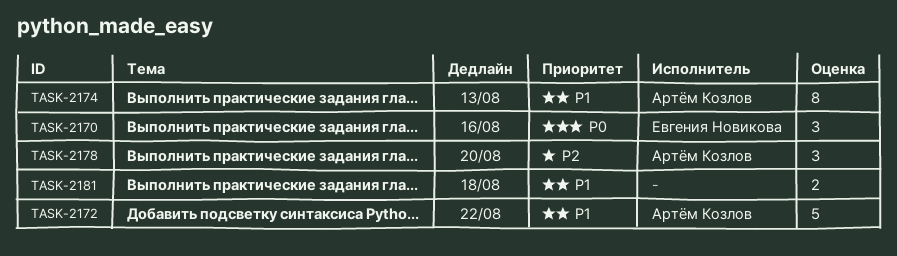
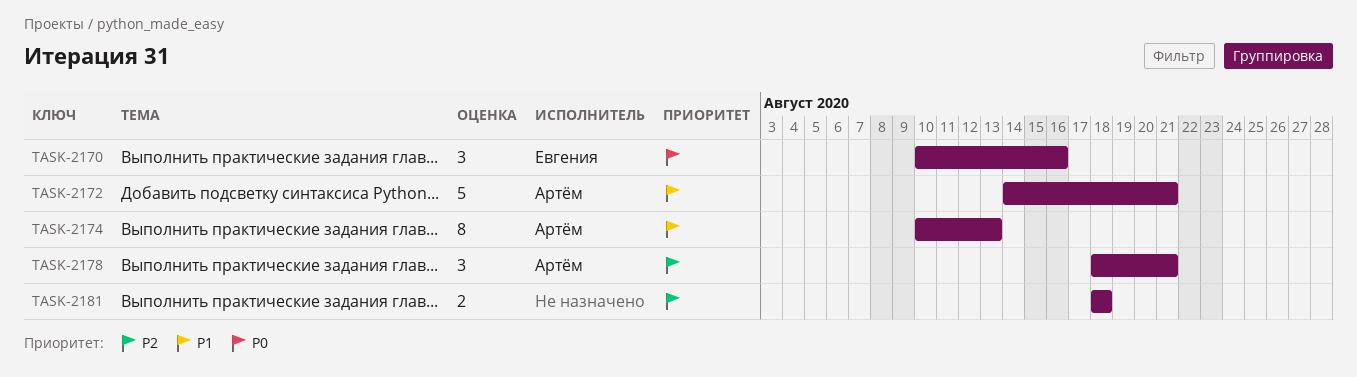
TASK-2172, due: Aug 22 -> Aug 21
TASK-2178, due: Aug 20 -> Aug 21
TASK-2181, priority: P1 -> P2

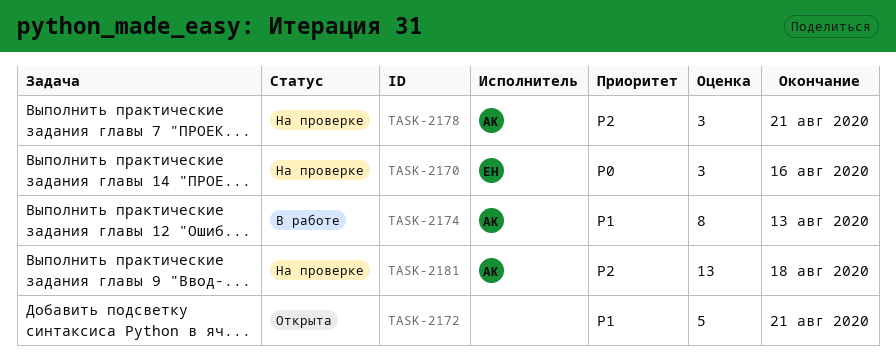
TASK-2172, owner: Артём -> none
TASK-2181, owner: none -> Артём
TASK-2181, estimate: 2 -> 13

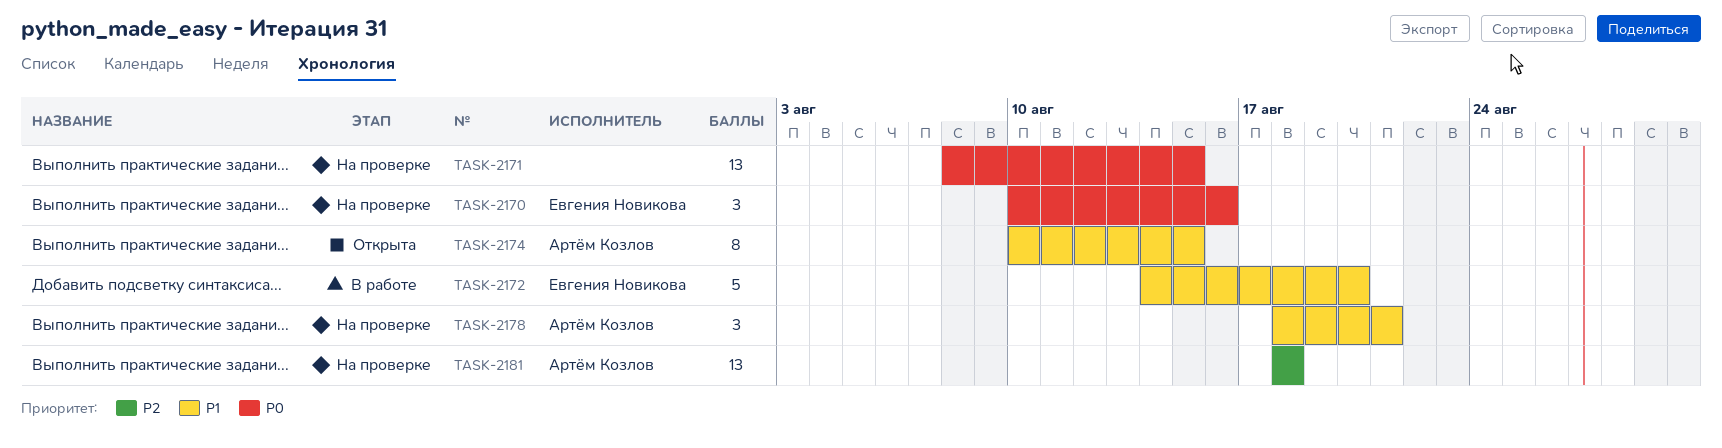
TASK-2171: none -> present
TASK-2172, status: Открыта -> В работе
TASK-2172, owner: none -> Евгения Новикова
TASK-2172, due: Aug 21 -> Aug 20
TASK-2174, status: В работе -> Открыта
TASK-2174, due: Aug 13 -> Aug 15
TASK-2178, priority: P2 -> P1

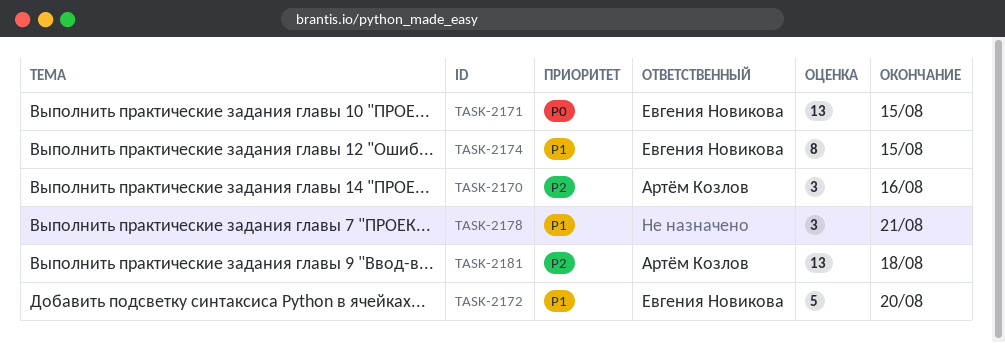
TASK-2170, owner: Евгения Новикова -> Артём Козлов
TASK-2170, priority: P0 -> P2
TASK-2171, owner: none -> Евгения Новикова
TASK-2174, owner: Артём Козлов -> Евгения Новикова
TASK-2178, owner: Артём Козлов -> none

